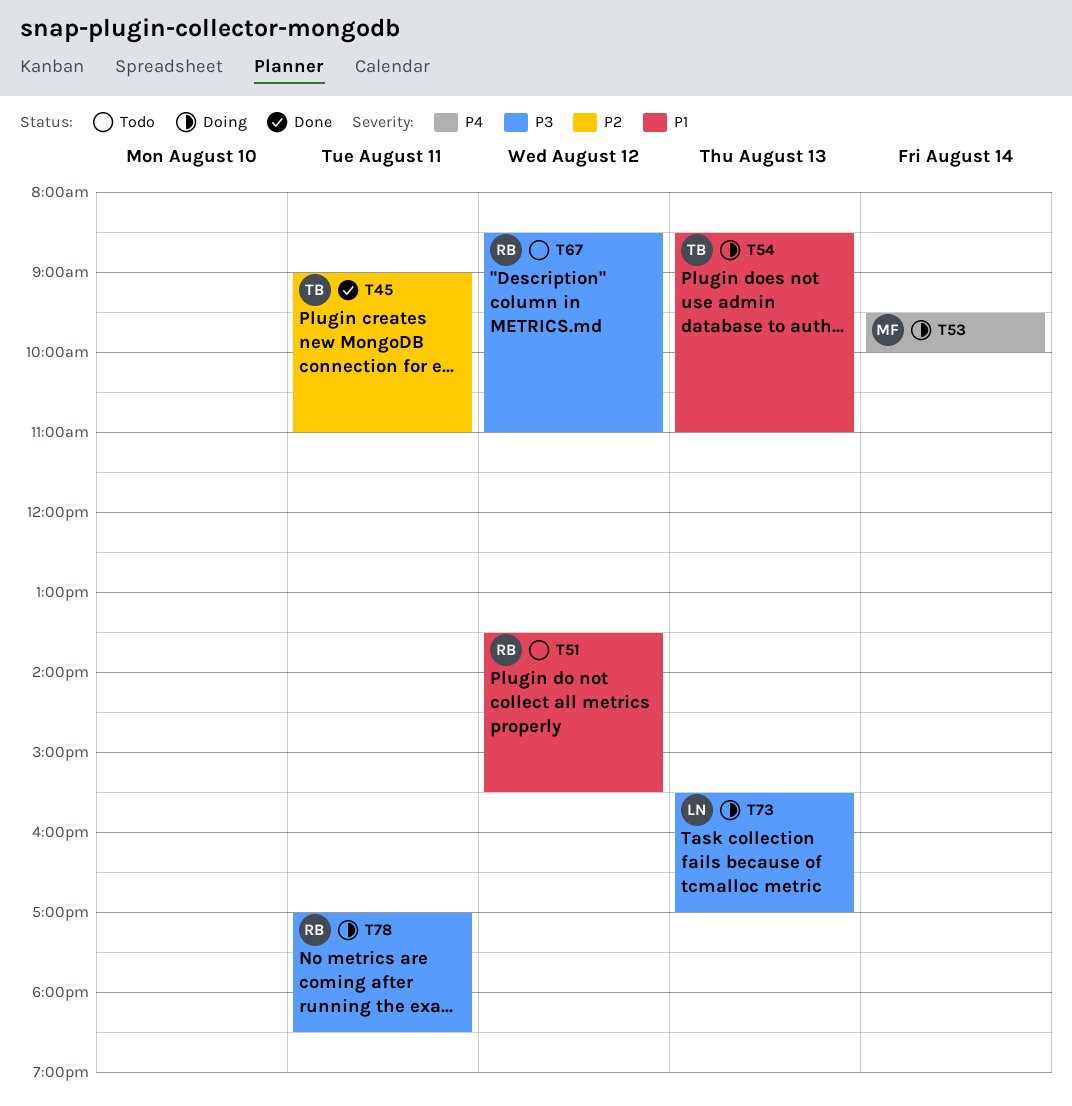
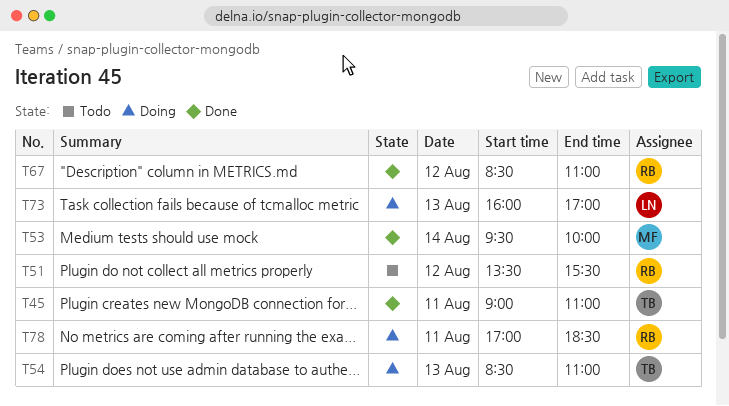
T53, status: Doing -> Done
T67, status: Todo -> Done
T73, begins: 15:30 -> 16:00

